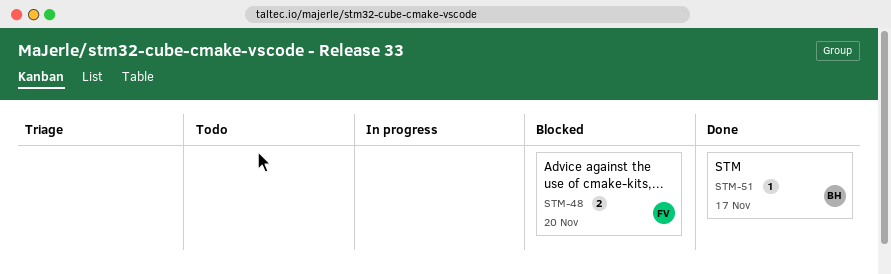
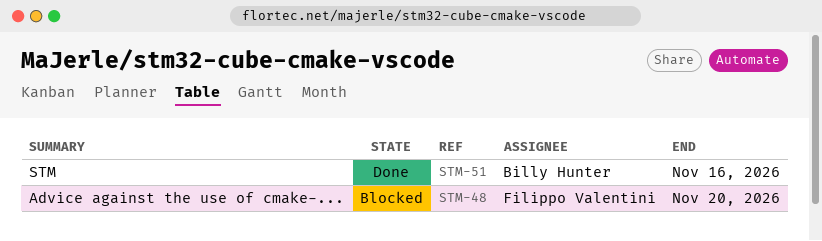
STM-51, due: Nov 17 -> Nov 16

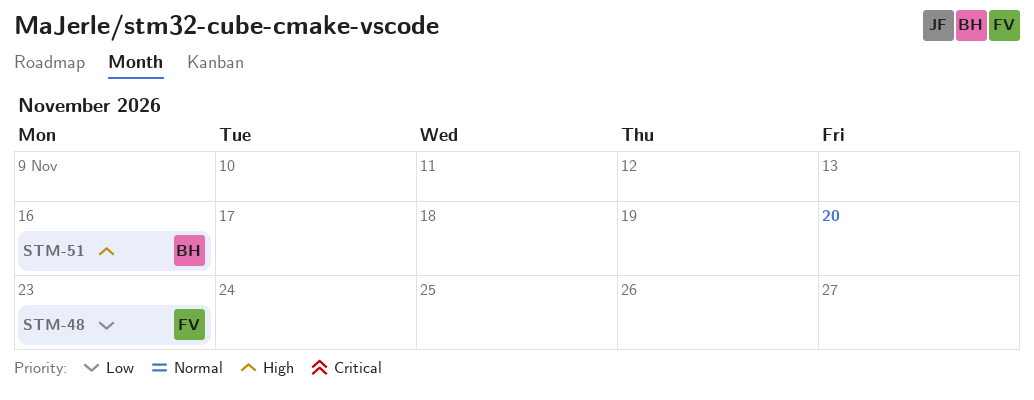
STM-48, due: Nov 20 -> Nov 23

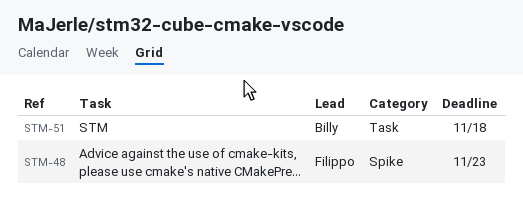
STM-51, due: Nov 16 -> Nov 18

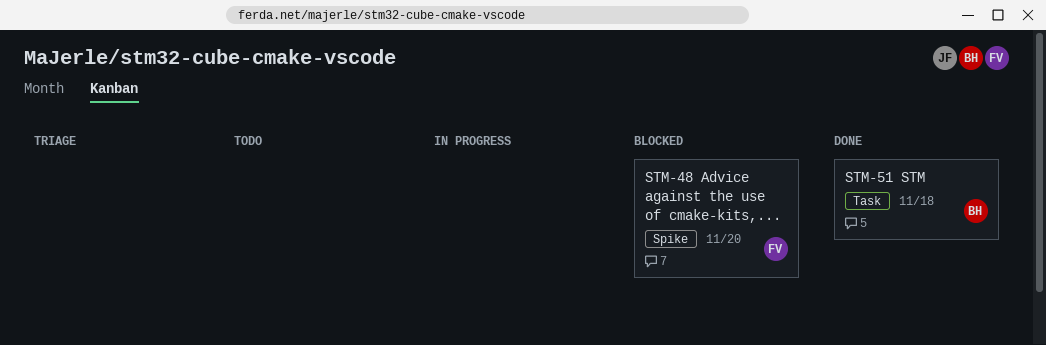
STM-48, due: Nov 23 -> Nov 20

